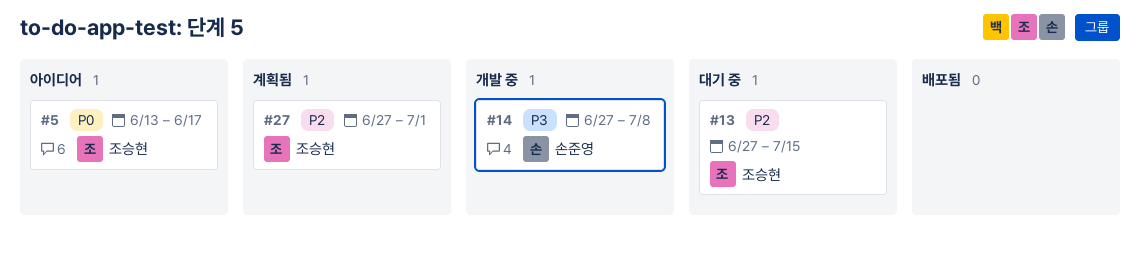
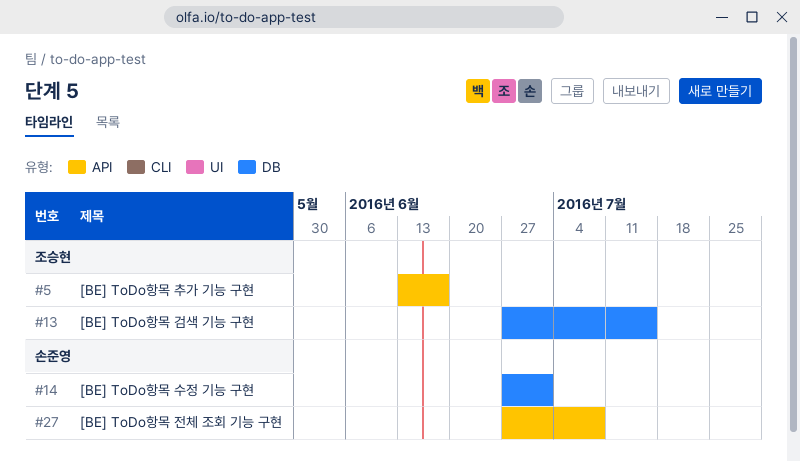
#14, due: Jul 8 -> Jul 1
#27, owner: 조승현 -> 손준영
#27, due: Jul 1 -> Jul 8

